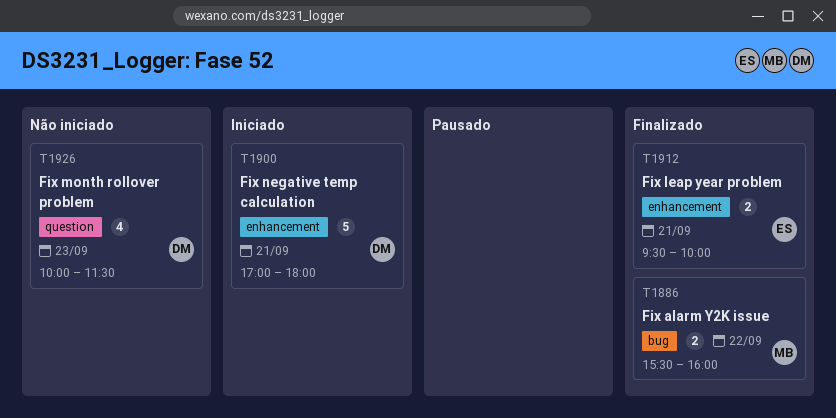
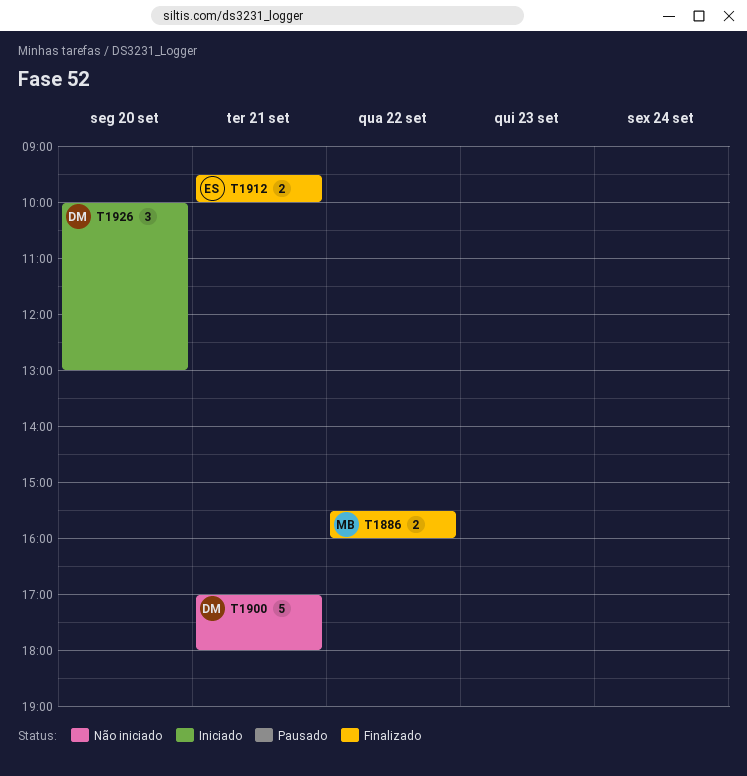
T1900, status: Iniciado -> Não iniciado
T1926, status: Não iniciado -> Iniciado
T1926, estimate: 4 -> 3
T1926, day: Sep 23 -> Sep 20
T1926, ends: 11:30 -> 13:00

